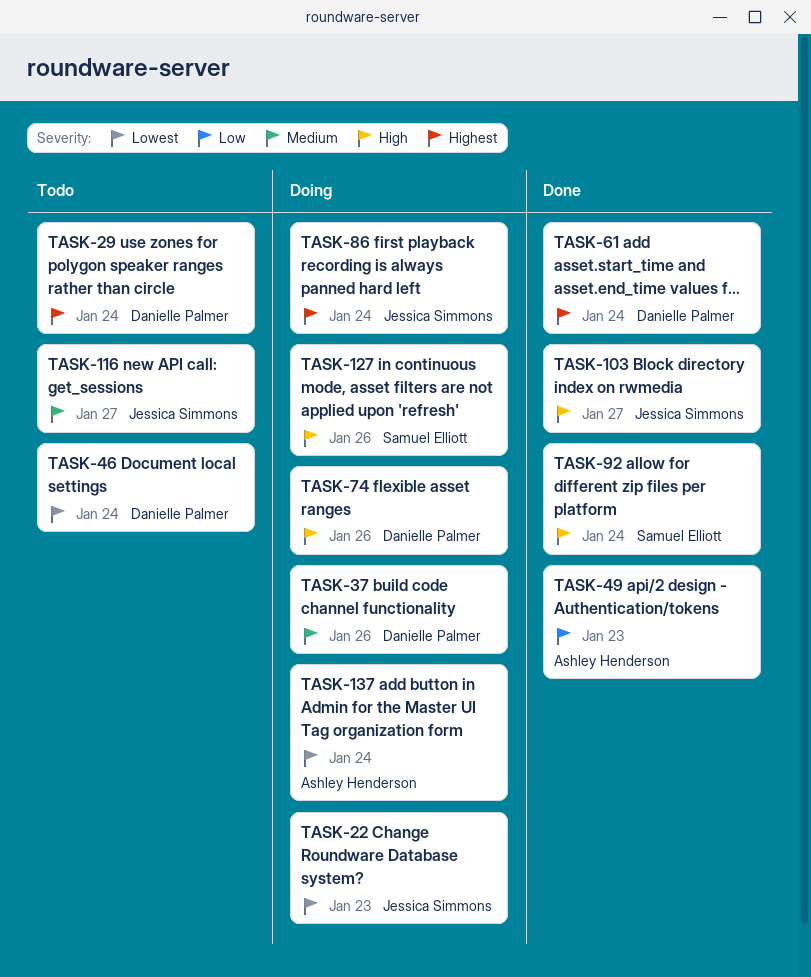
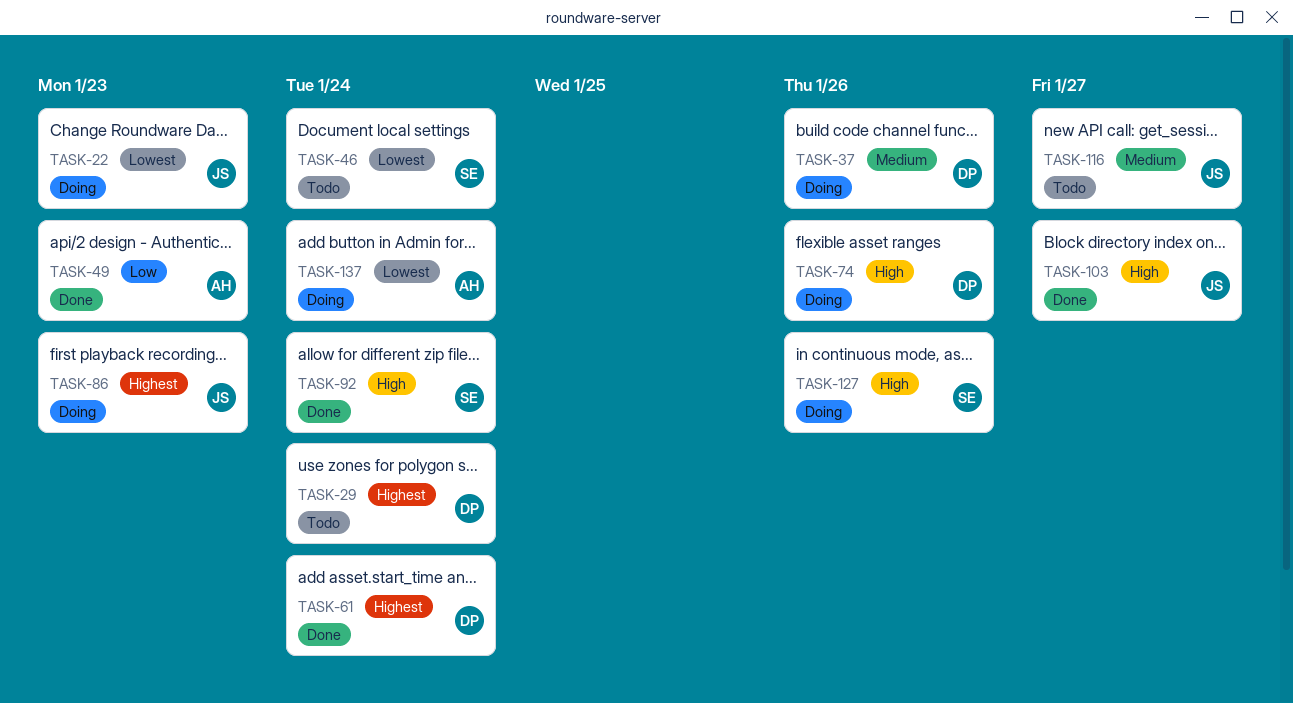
TASK-46, owner: Danielle Palmer -> Samuel Elliott
TASK-86, due: Jan 24 -> Jan 23

